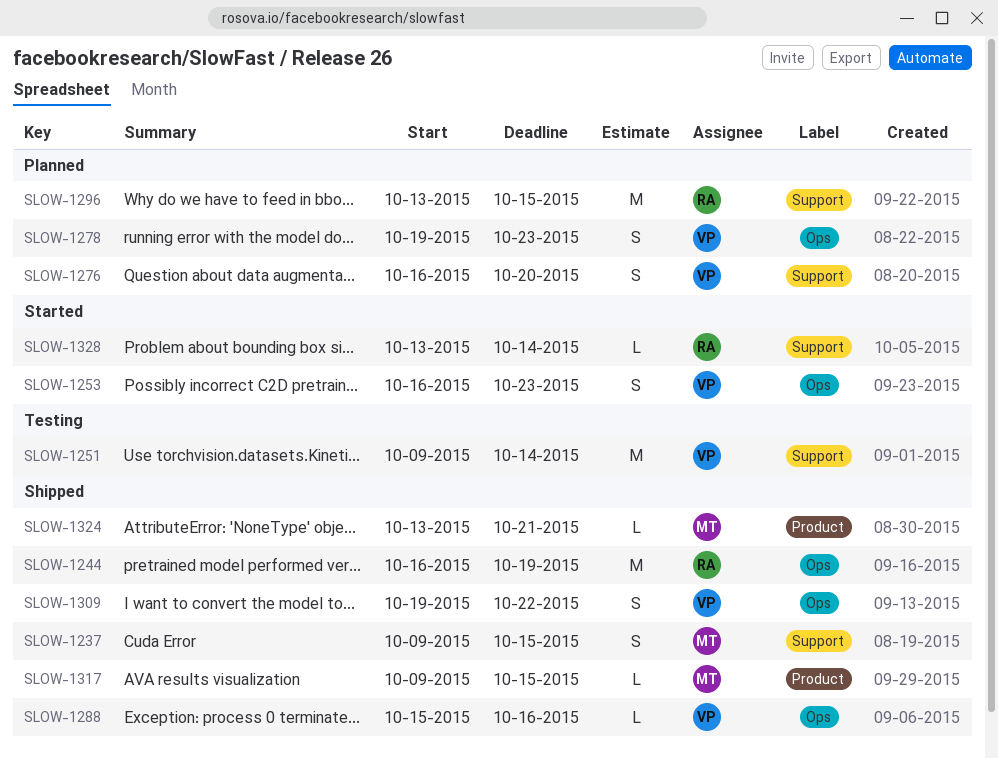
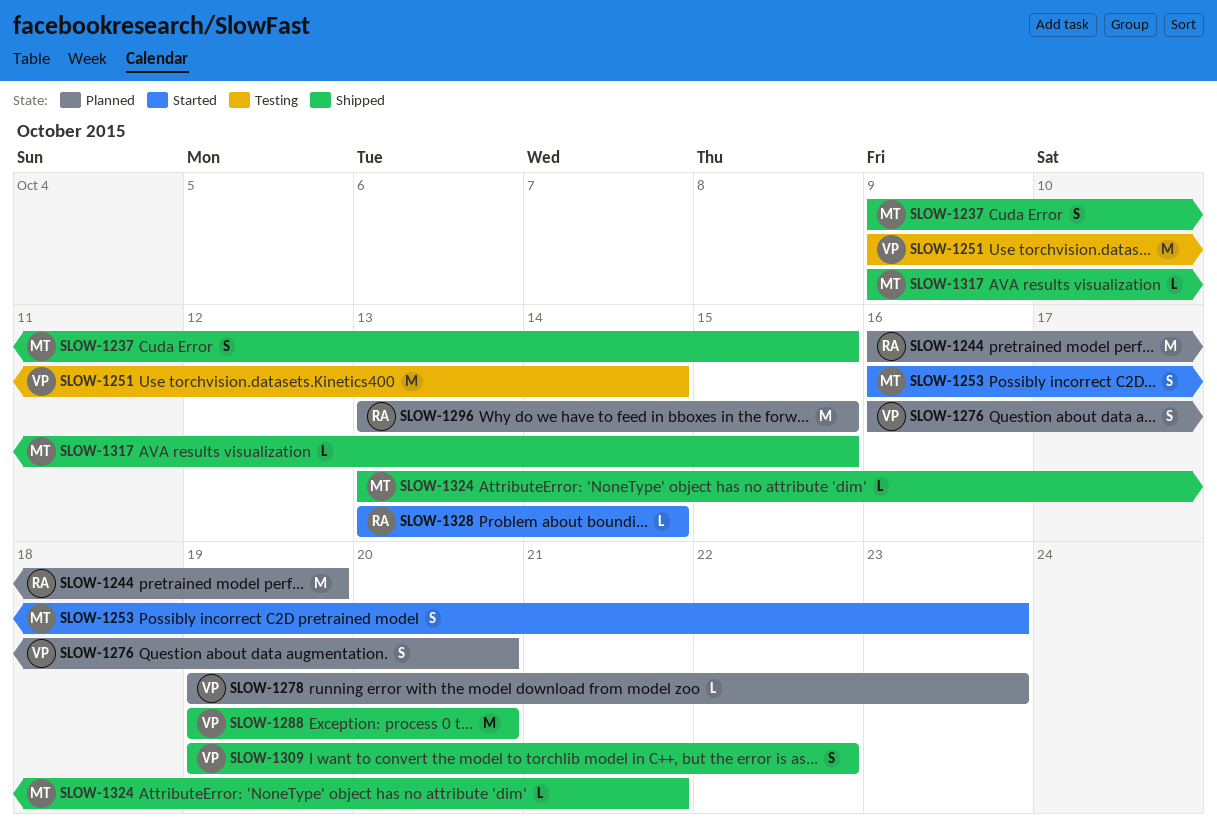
SLOW-1244, status: Shipped -> Planned
SLOW-1253, owner: VP -> MT
SLOW-1278, estimate: S -> L
SLOW-1288, estimate: L -> M
SLOW-1288, start: Oct 15 -> Oct 19
SLOW-1288, due: Oct 16 -> Oct 20

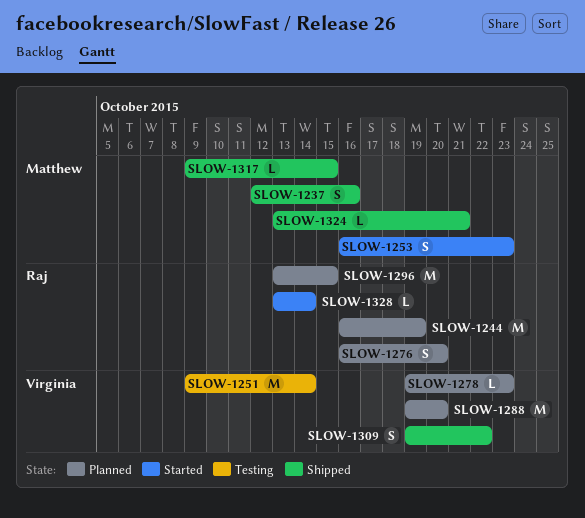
SLOW-1237, start: Oct 9 -> Oct 12
SLOW-1237, due: Oct 15 -> Oct 16
SLOW-1276, owner: Virginia -> Raj
SLOW-1288, status: Shipped -> Planned

